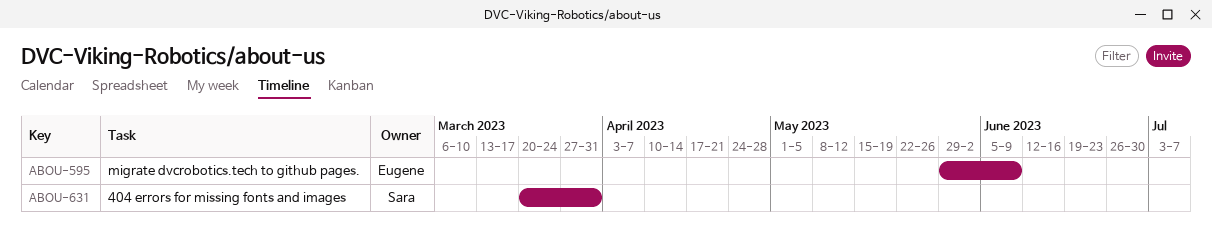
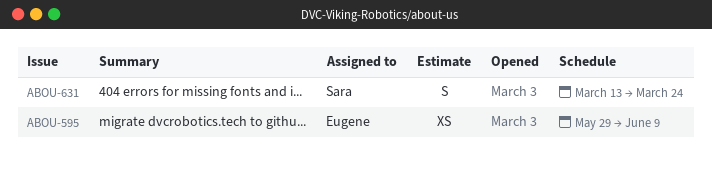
ABOU-631, start: Mar 20 -> Mar 13
ABOU-631, due: Mar 31 -> Mar 24

